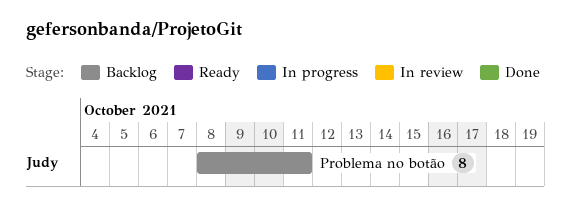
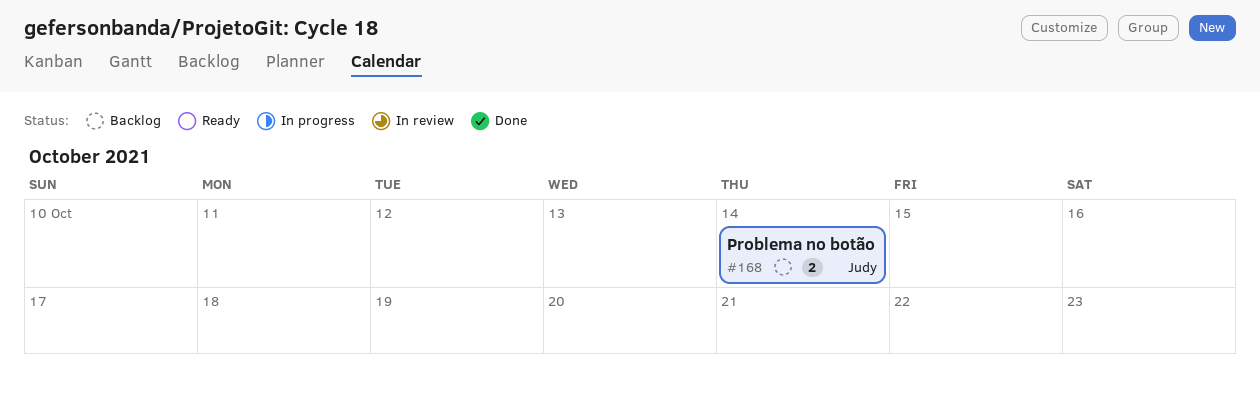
Problema no botão, estimate: 8 -> 2
Problema no botão, due: Oct 11 -> Oct 14

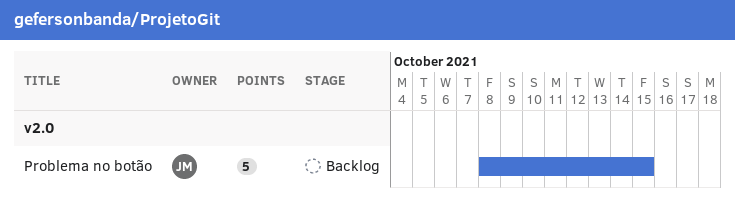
Problema no botão, estimate: 2 -> 5
Problema no botão, due: Oct 14 -> Oct 15

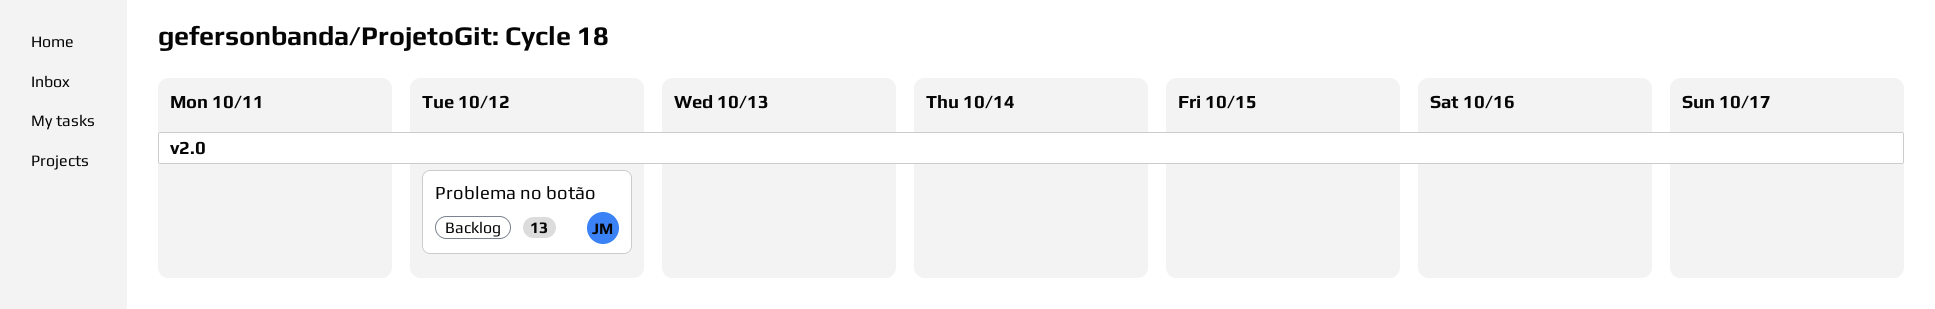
Problema no botão, estimate: 5 -> 13
Problema no botão, due: Oct 15 -> Oct 12

